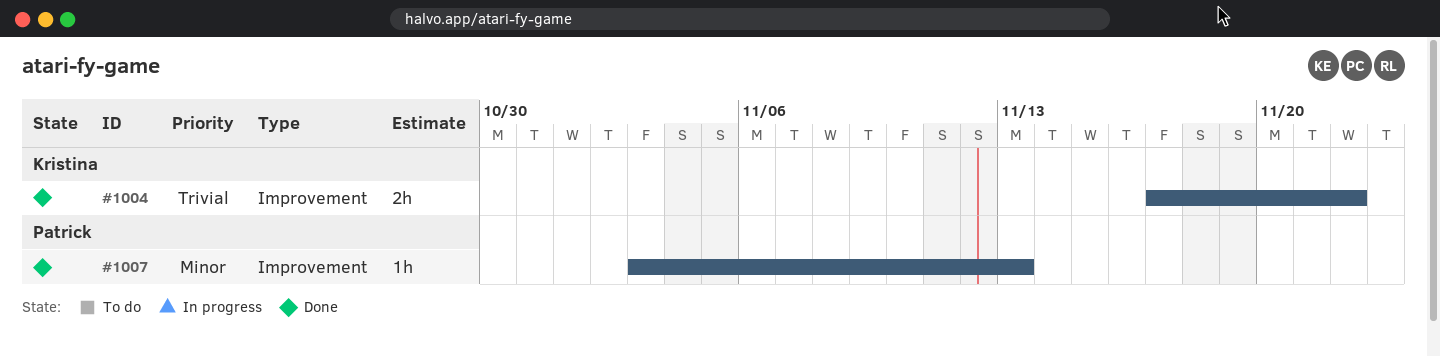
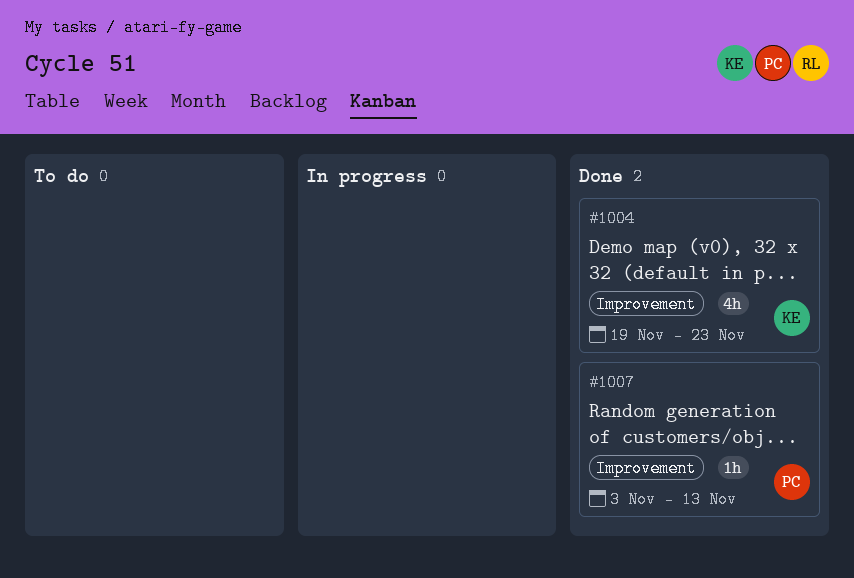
#1004, estimate: 2h -> 4h
#1004, start: Nov 17 -> Nov 19
#1004, due: Nov 22 -> Nov 23

